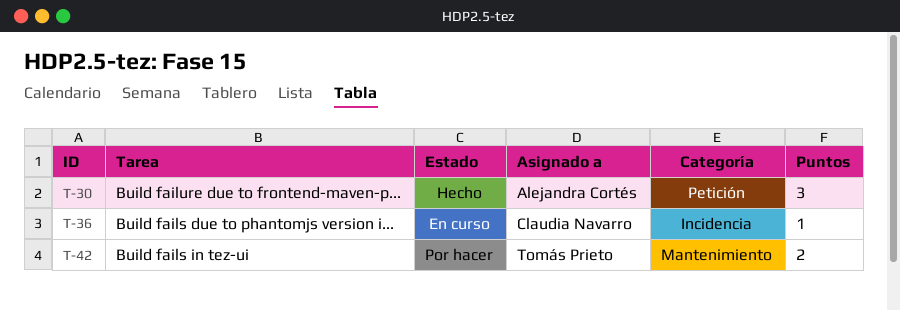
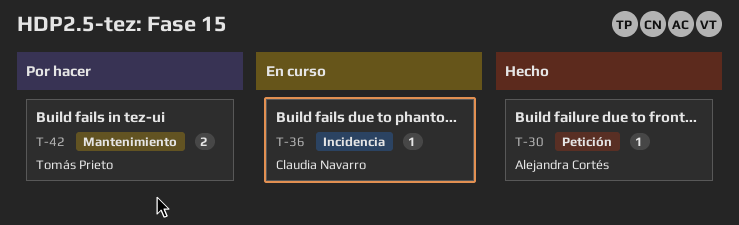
T-30, estimate: 3 -> 1

